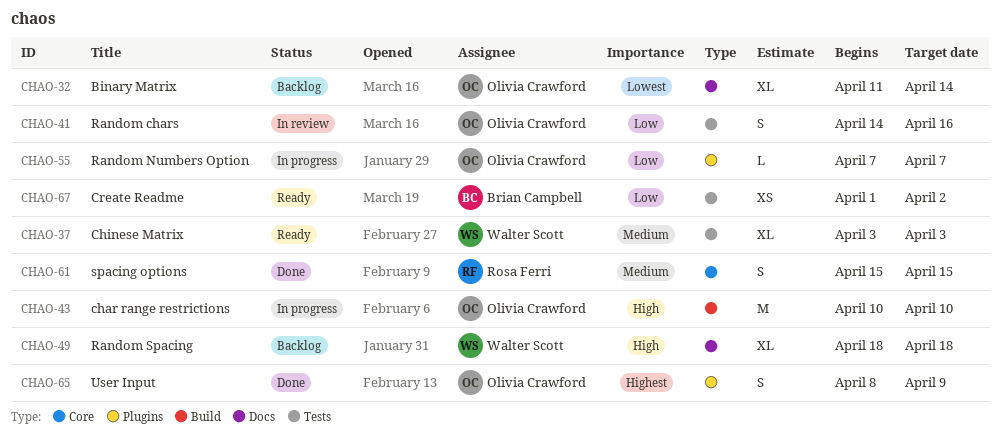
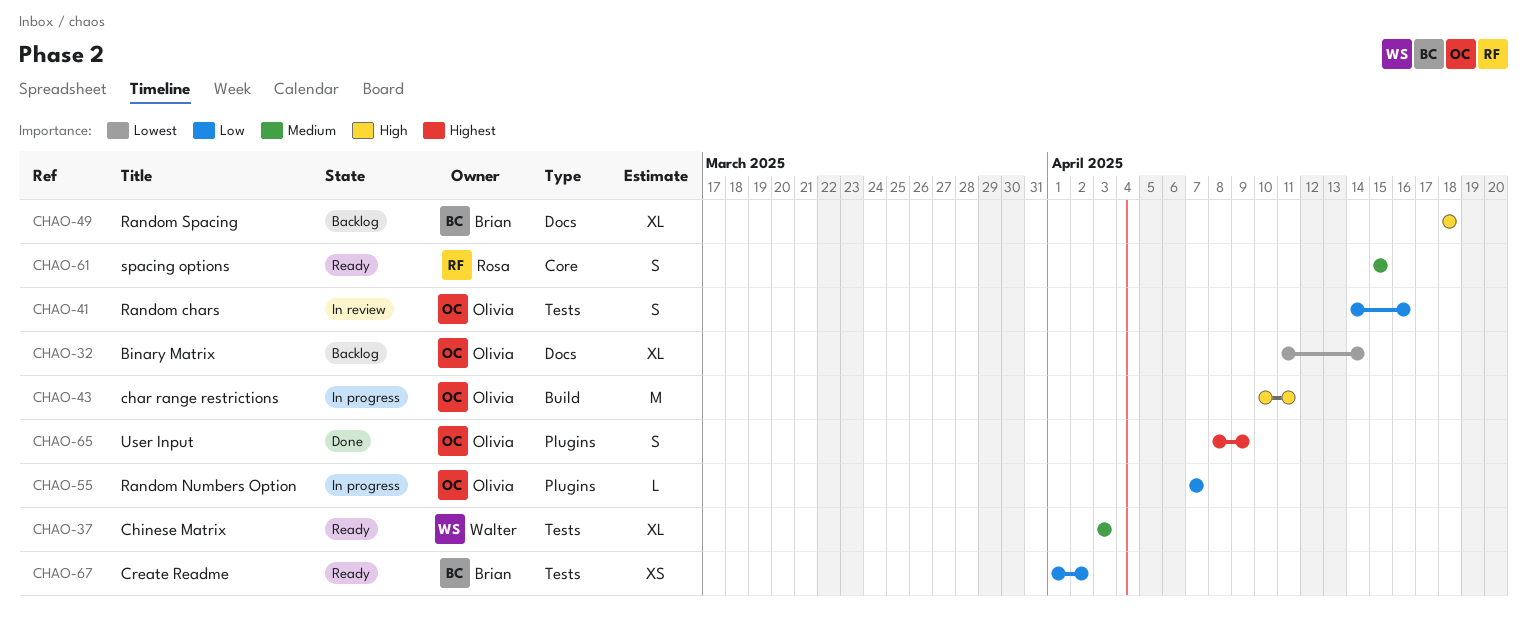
CHAO-43, due: Apr 10 -> Apr 11
CHAO-49, owner: Walter Scott -> Brian Campbell
CHAO-61, status: Done -> Ready

